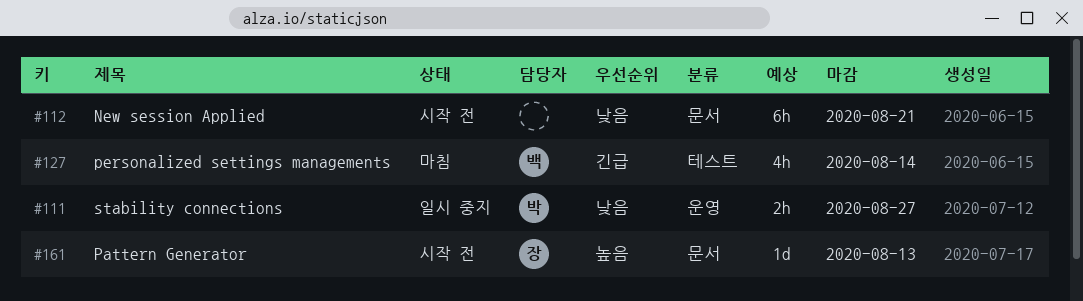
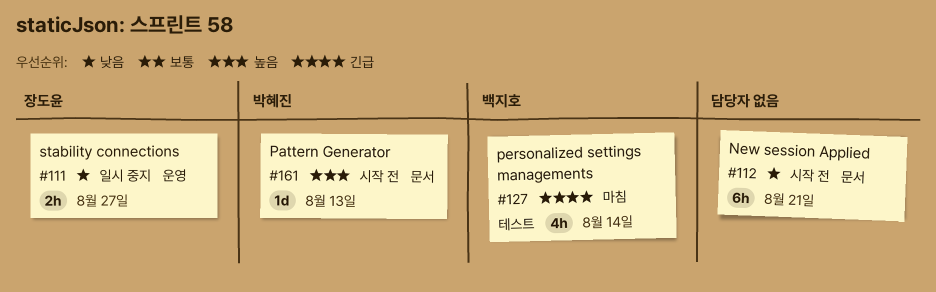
#111, owner: 박혜진 -> 장도윤
#161, owner: 장도윤 -> 박혜진

